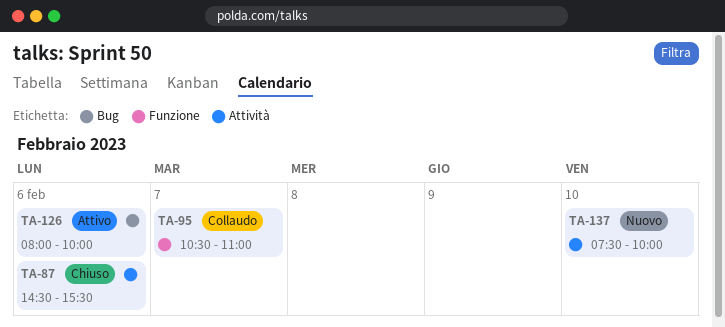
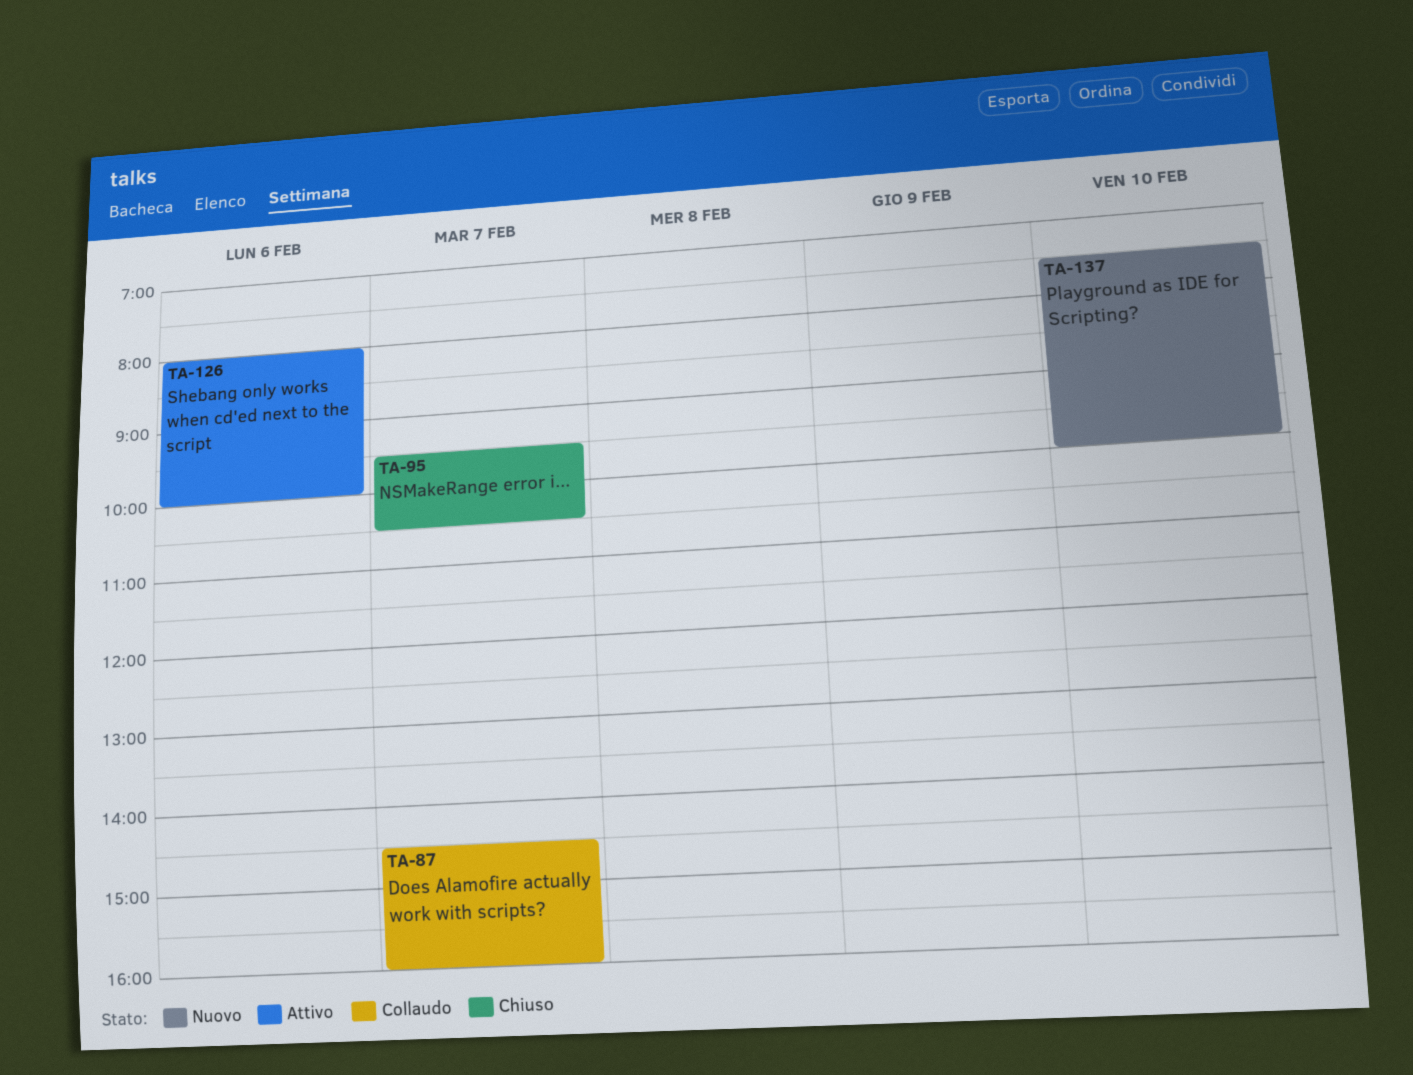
TA-87, status: Chiuso -> Collaudo
TA-87, day: Feb 6 -> Feb 7
TA-87, ends: 15:30 -> 16:00
TA-95, status: Collaudo -> Chiuso
TA-95, begins: 10:30 -> 09:30
TA-95, ends: 11:00 -> 10:30

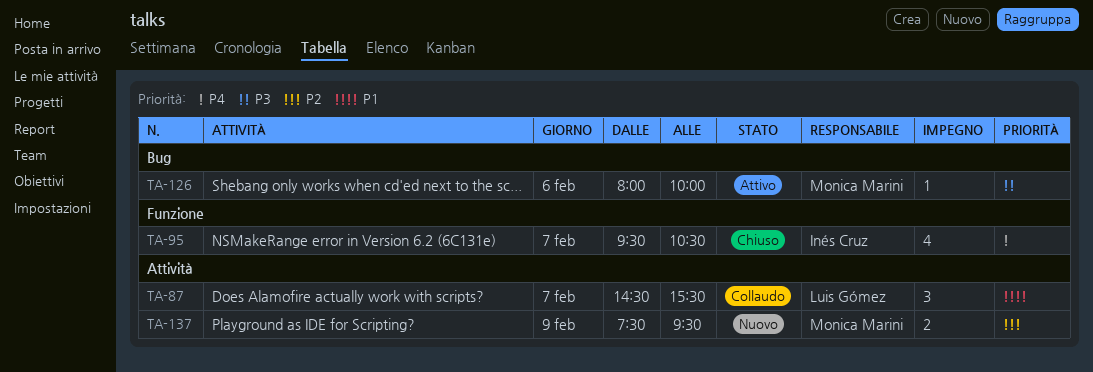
TA-87, ends: 16:00 -> 15:30
TA-137, day: Feb 10 -> Feb 9
TA-137, ends: 10:00 -> 09:30

